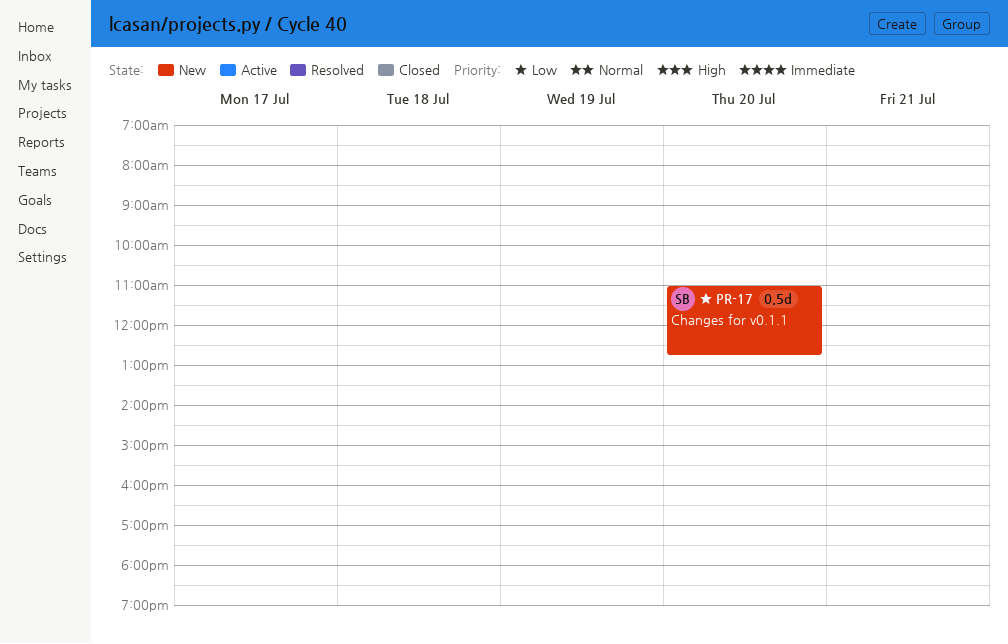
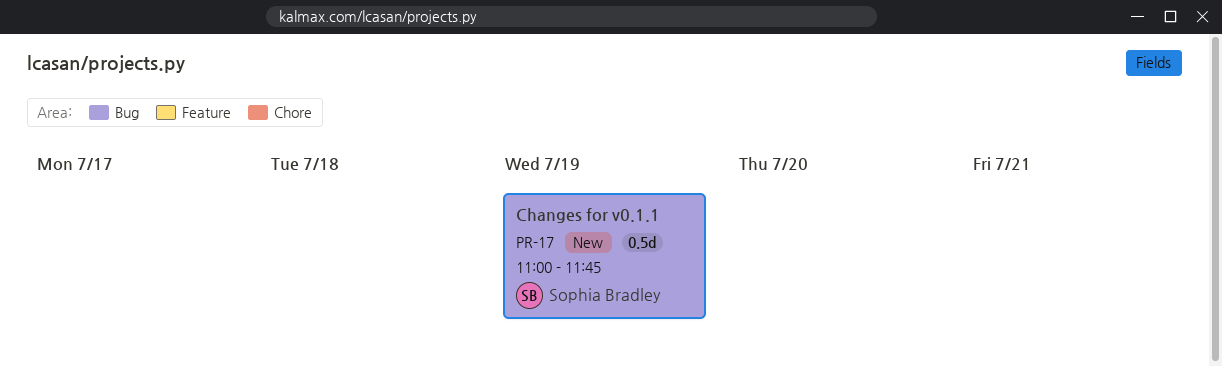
PR-17, day: Jul 20 -> Jul 19
PR-17, ends: 12:45 -> 11:45

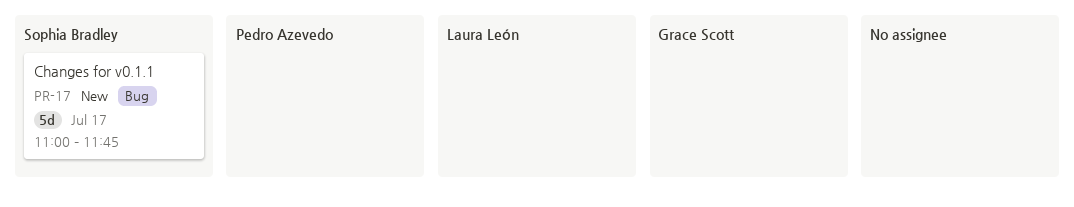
PR-17, estimate: 0.5d -> 5d
PR-17, day: Jul 19 -> Jul 17

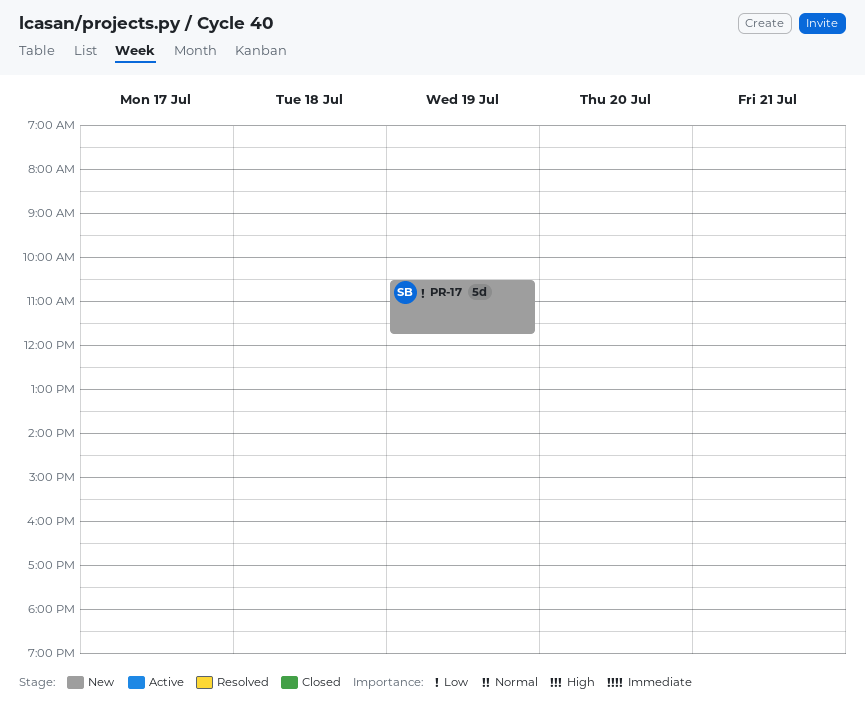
PR-17, day: Jul 17 -> Jul 19
PR-17, begins: 11:00 -> 10:30

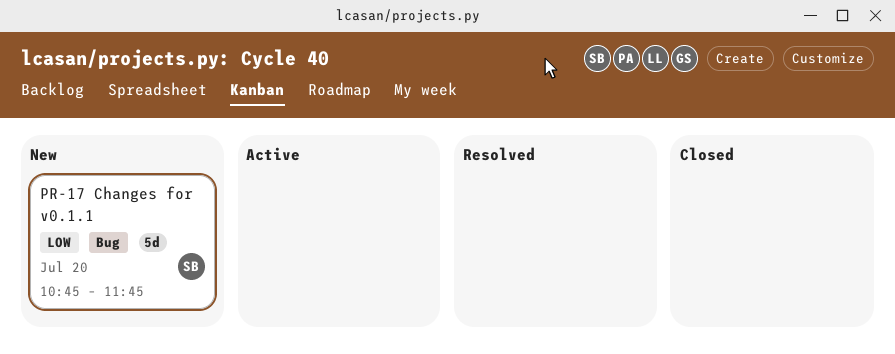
PR-17, day: Jul 19 -> Jul 20
PR-17, begins: 10:30 -> 10:45

